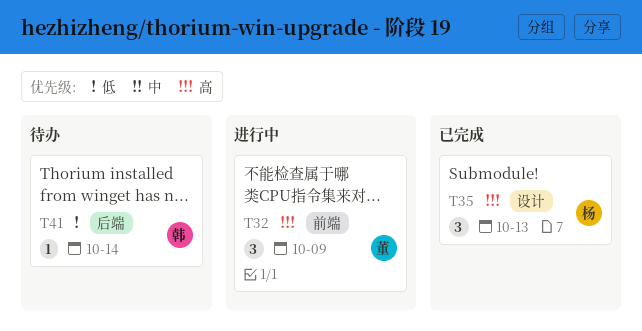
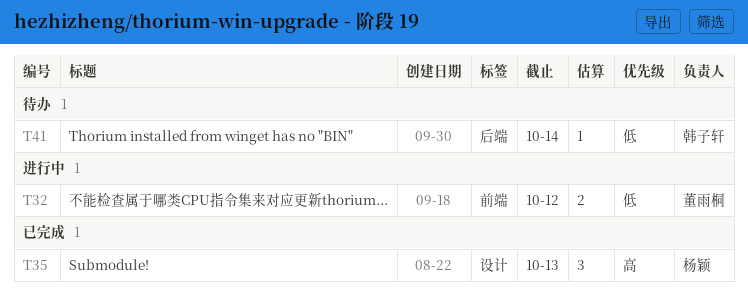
T32, priority: 高 -> 低
T32, estimate: 3 -> 2
T32, due: Oct 9 -> Oct 12

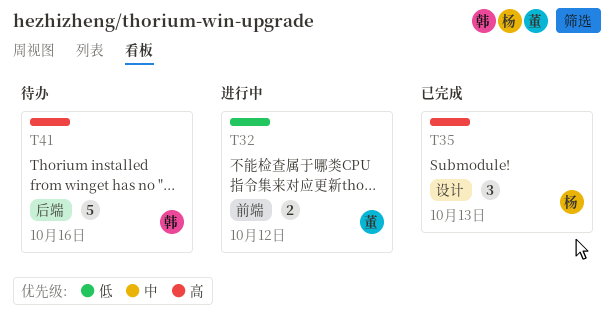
T41, priority: 低 -> 高
T41, estimate: 1 -> 5
T41, due: Oct 14 -> Oct 16

